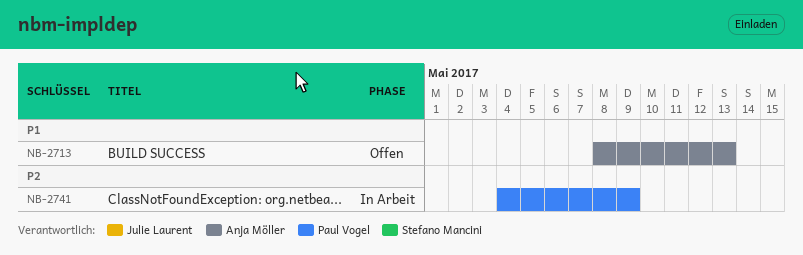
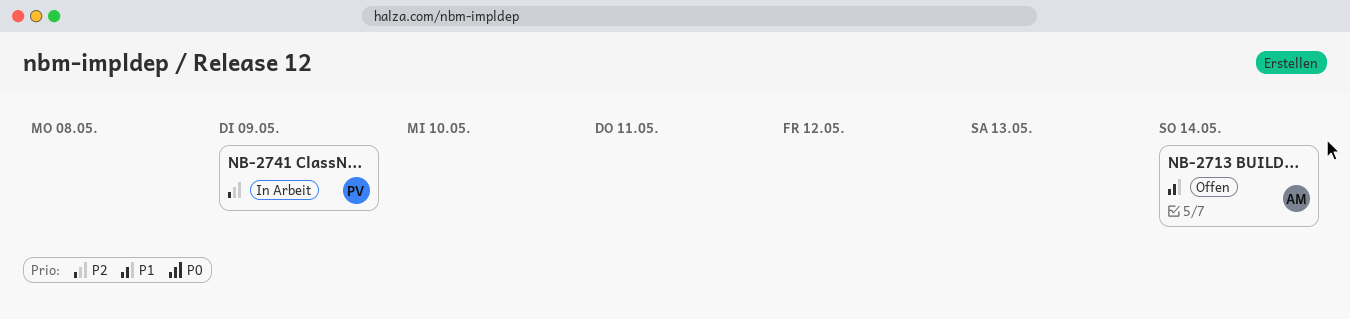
NB-2713, due: May 13 -> May 14

